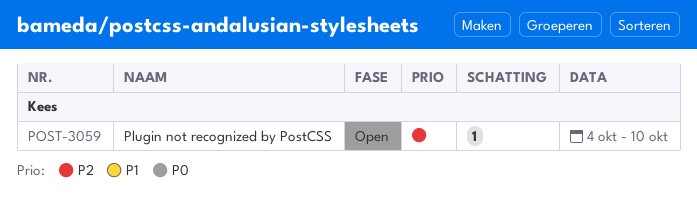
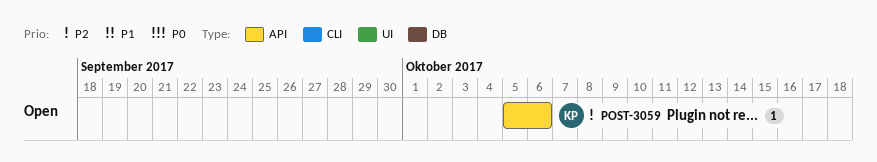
POST-3059, start: Oct 4 -> Oct 5
POST-3059, due: Oct 10 -> Oct 6

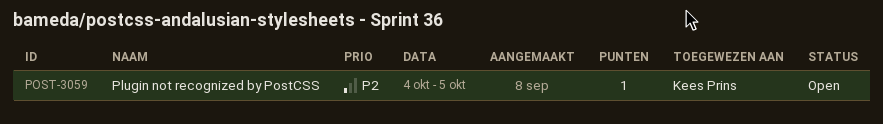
POST-3059, start: Oct 5 -> Oct 4
POST-3059, due: Oct 6 -> Oct 5

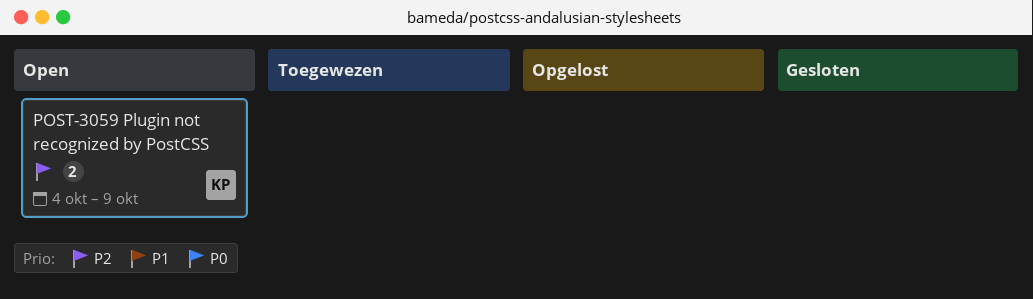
POST-3059, estimate: 1 -> 2
POST-3059, due: Oct 5 -> Oct 9

